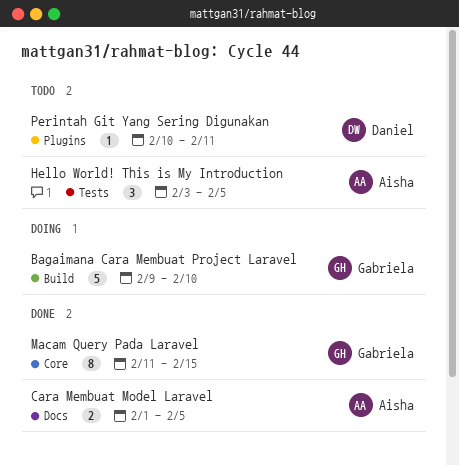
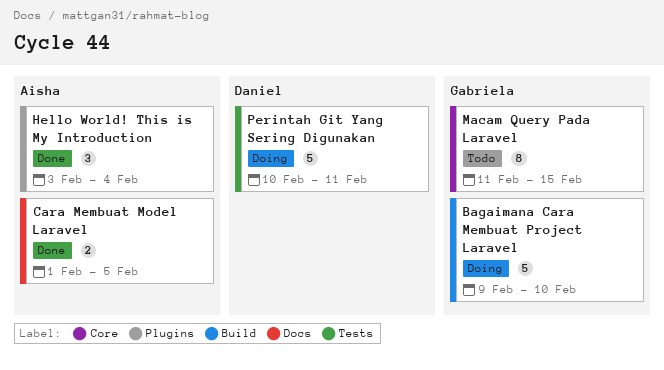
Hello World! This is My Introduction, status: Todo -> Done
Hello World! This is My Introduction, label: Tests -> Plugins
Hello World! This is My Introduction, due: Feb 5 -> Feb 4
Macam Query Pada Laravel, status: Done -> Todo
Perintah Git Yang Sering Digunakan, status: Todo -> Doing
Perintah Git Yang Sering Digunakan, label: Plugins -> Tests
Perintah Git Yang Sering Digunakan, estimate: 1 -> 5

